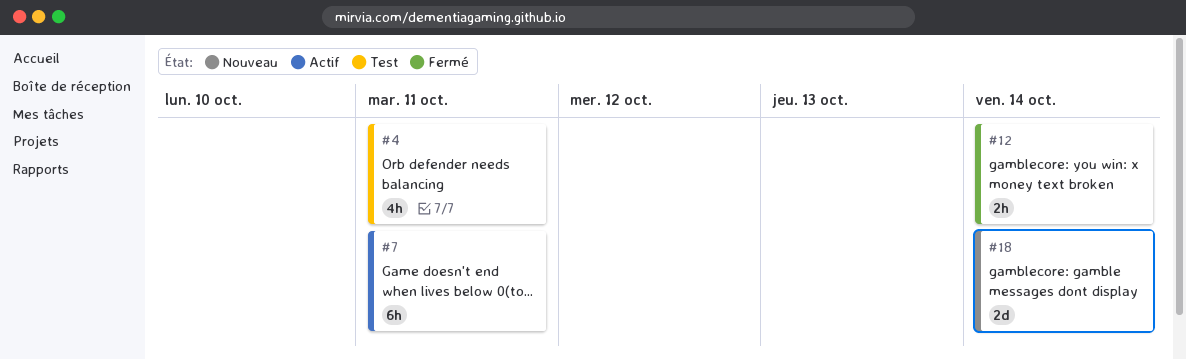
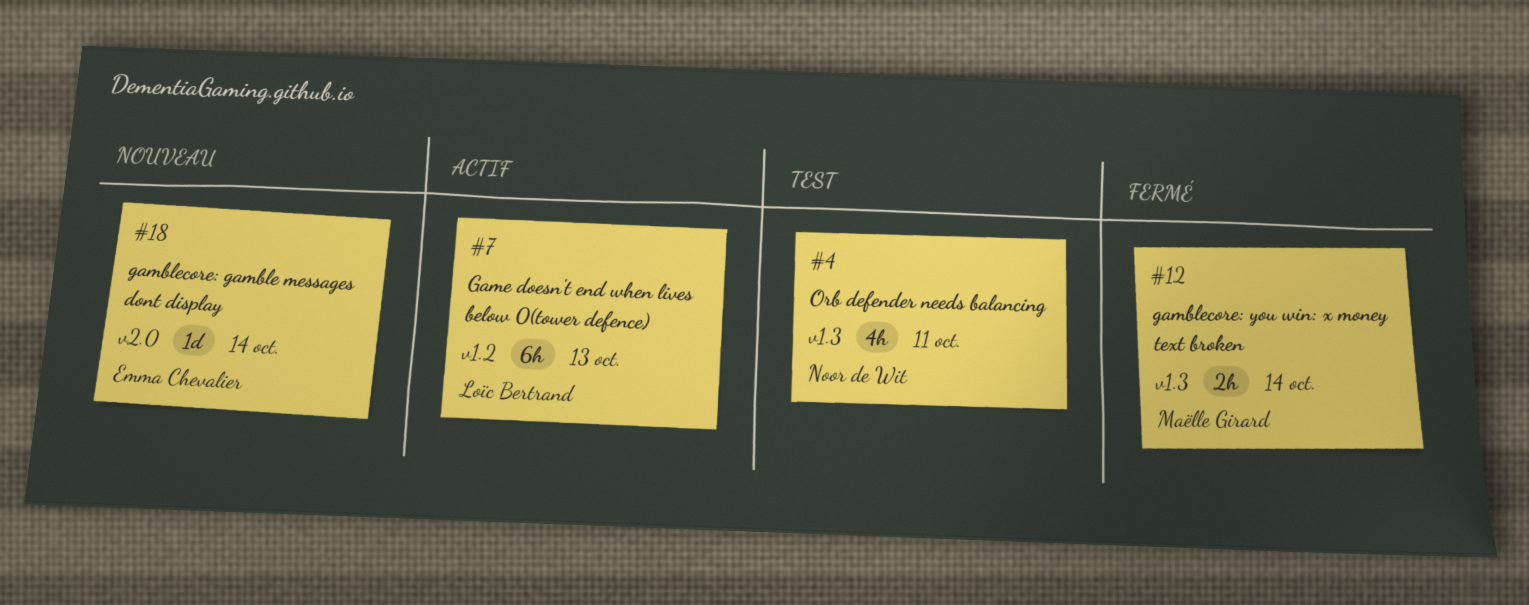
#7, due: Oct 11 -> Oct 13
#18, estimate: 2d -> 1d

